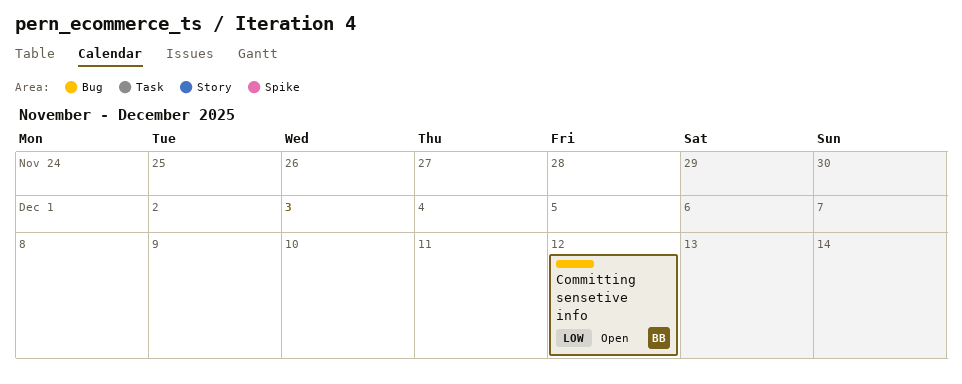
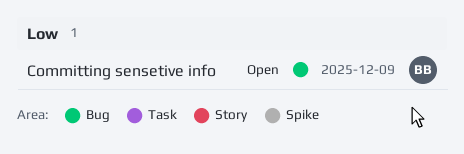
Committing sensetive info, due: Dec 12 -> Dec 9

